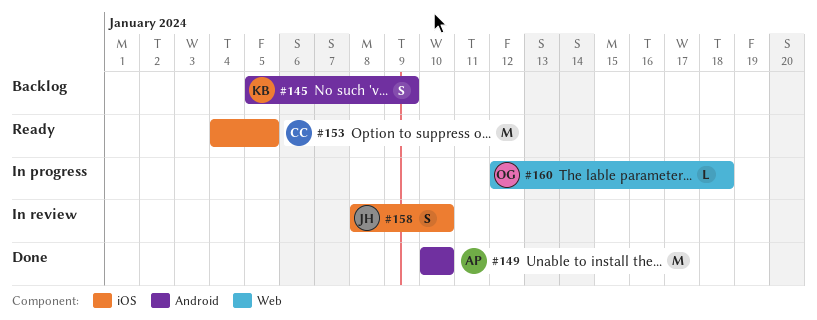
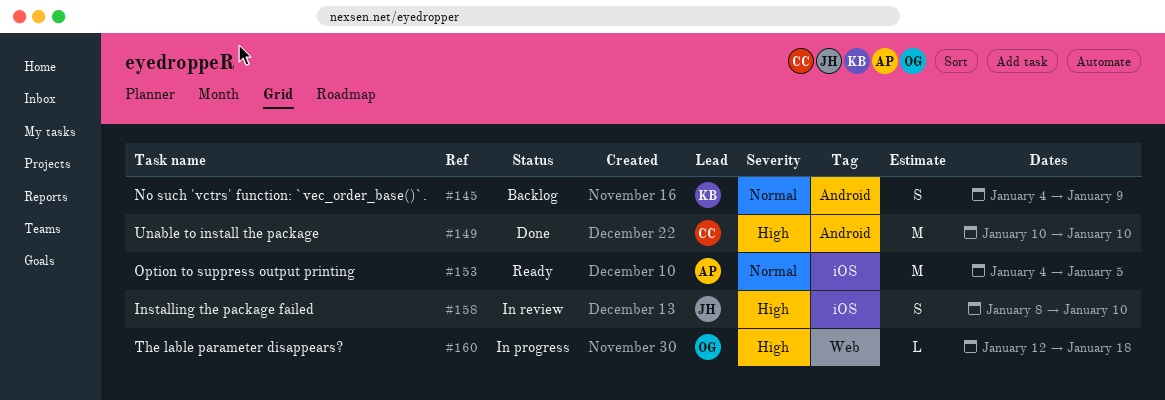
#145, start: Jan 5 -> Jan 4
#149, owner: AP -> CC
#153, owner: CC -> AP

